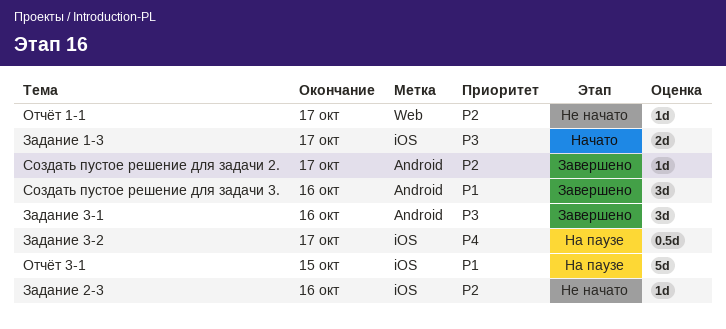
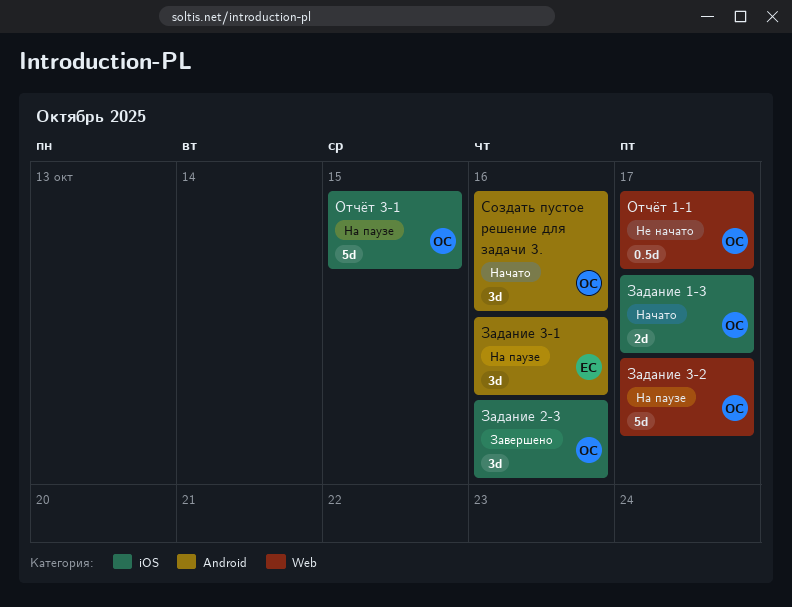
Задание 2-3, status: Не начато -> Завершено
Задание 2-3, estimate: 1d -> 3d
Задание 3-1, status: Завершено -> На паузе
Задание 3-2, label: iOS -> Web
Задание 3-2, estimate: 0.5d -> 5d
Отчёт 1-1, estimate: 1d -> 0.5d
Создать пустое решение для задачи 2.: present -> none
Создать пустое решение для задачи 3., status: Завершено -> Начато

